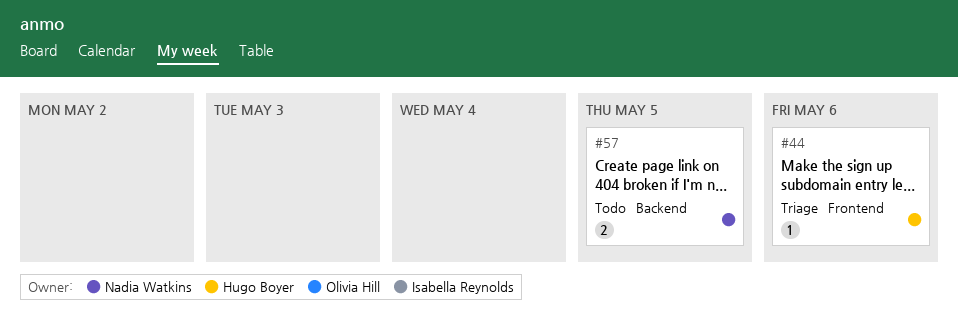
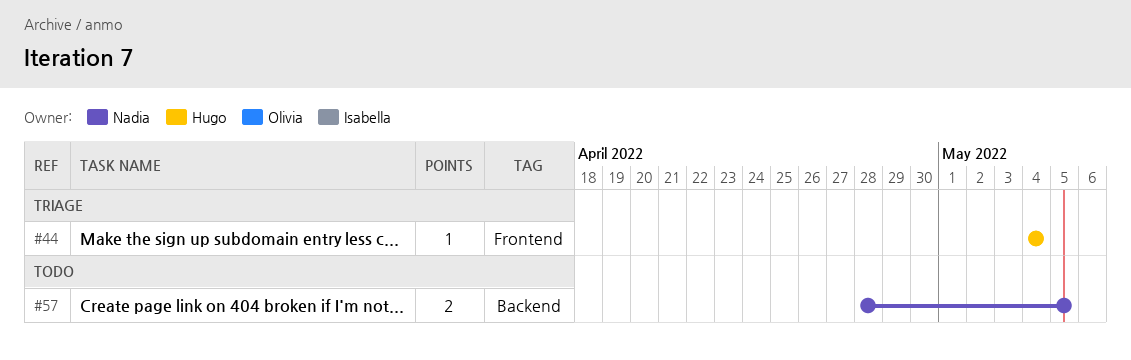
#44, due: May 6 -> May 4

